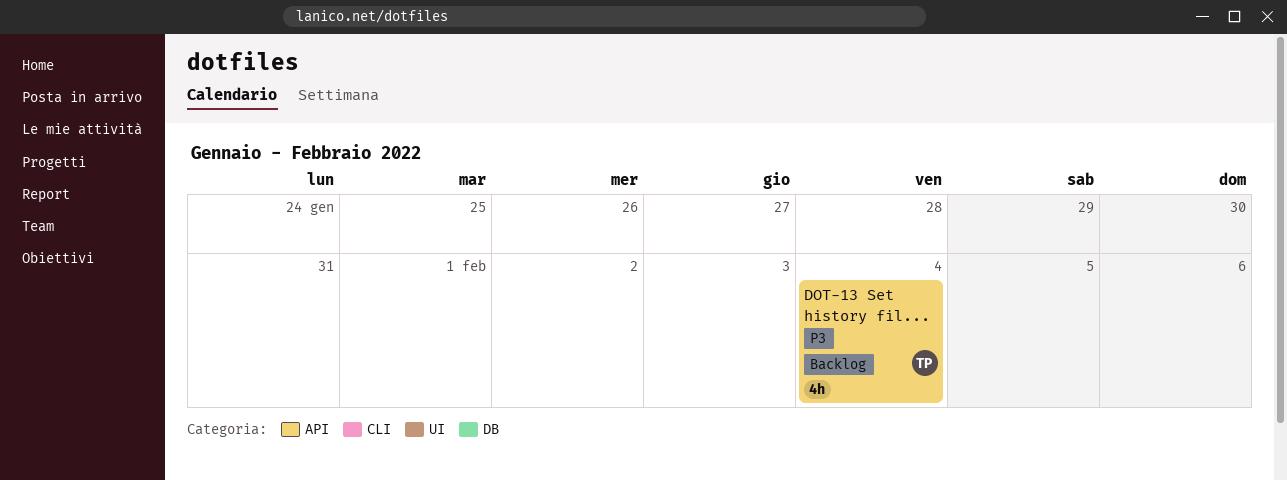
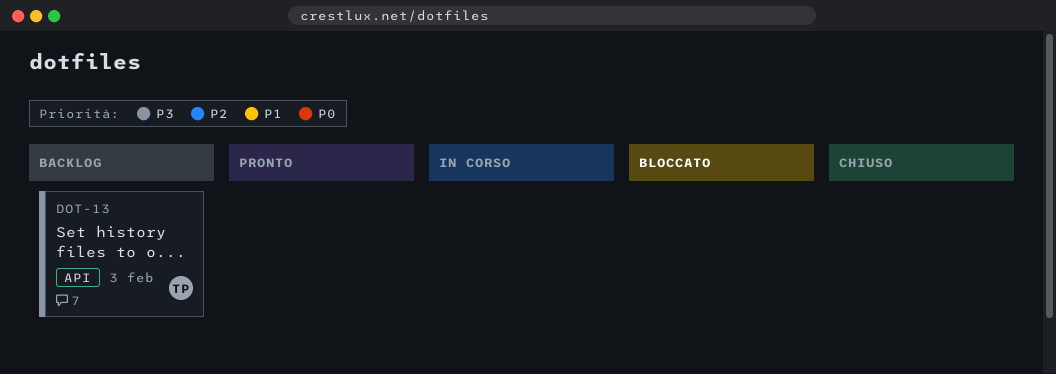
DOT-13, due: Feb 4 -> Feb 3

